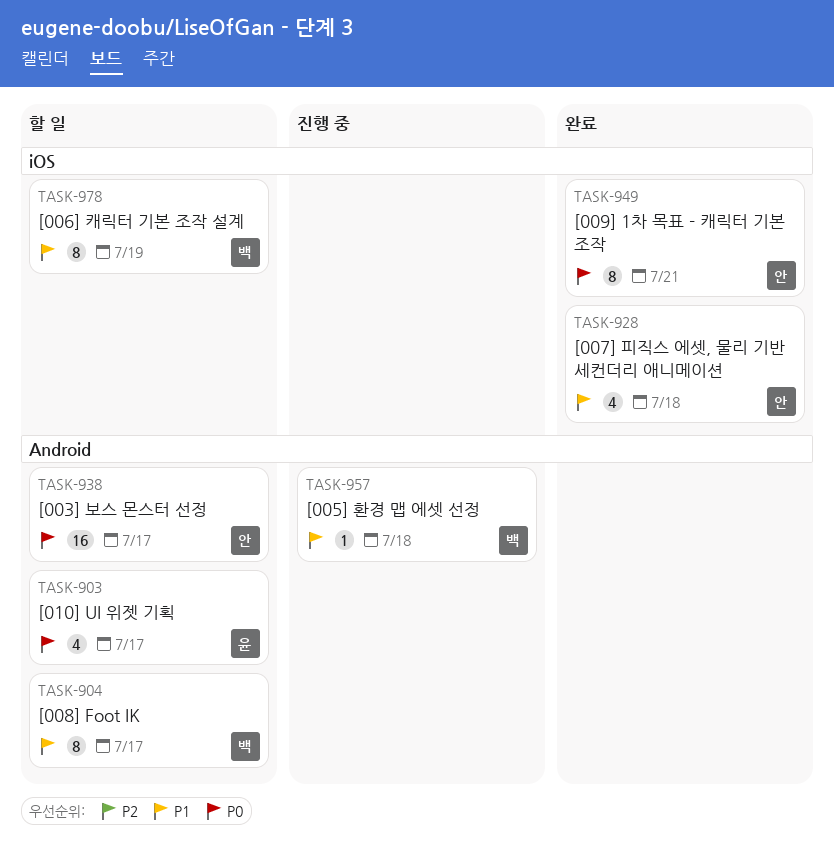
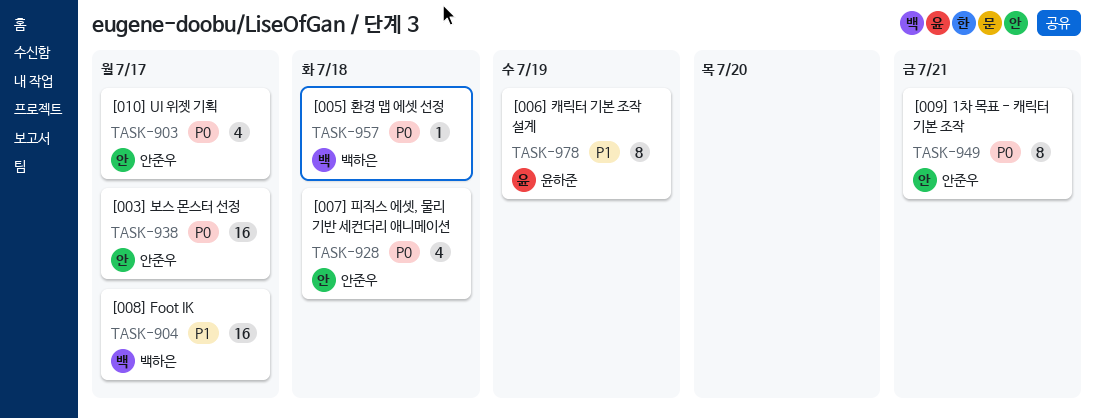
TASK-903, owner: 윤하준 -> 안준우
TASK-904, estimate: 8 -> 16
TASK-928, priority: P1 -> P0
TASK-957, priority: P1 -> P0
TASK-978, owner: 백하은 -> 윤하준

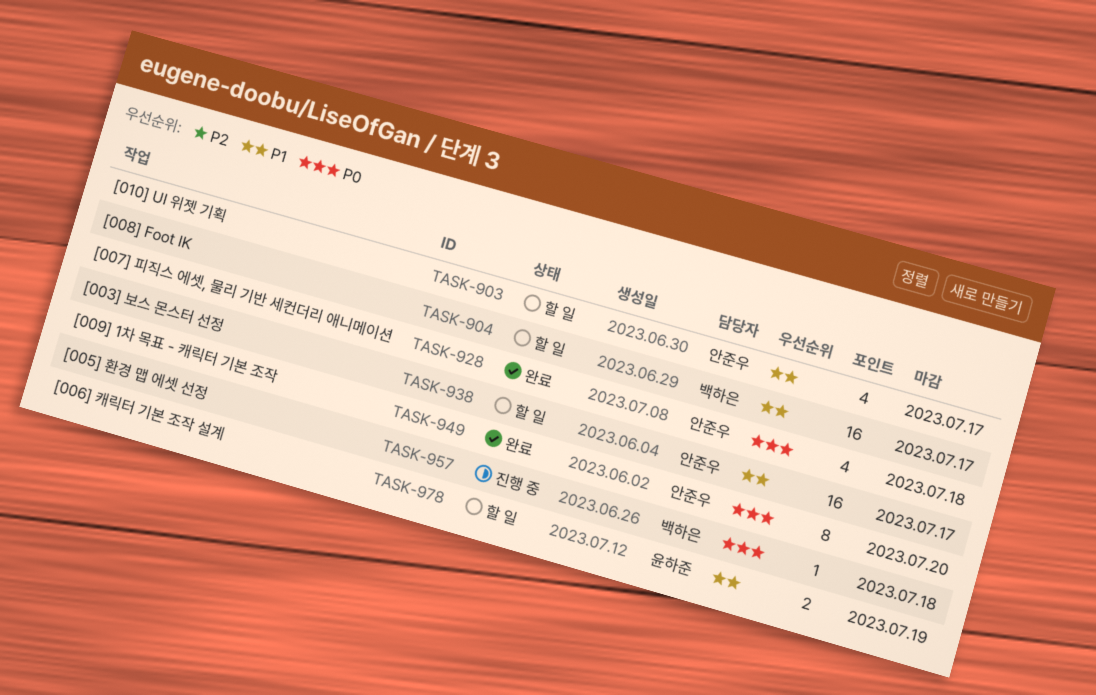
TASK-903, priority: P0 -> P1
TASK-938, priority: P0 -> P1
TASK-949, due: Jul 21 -> Jul 20
TASK-978, estimate: 8 -> 2

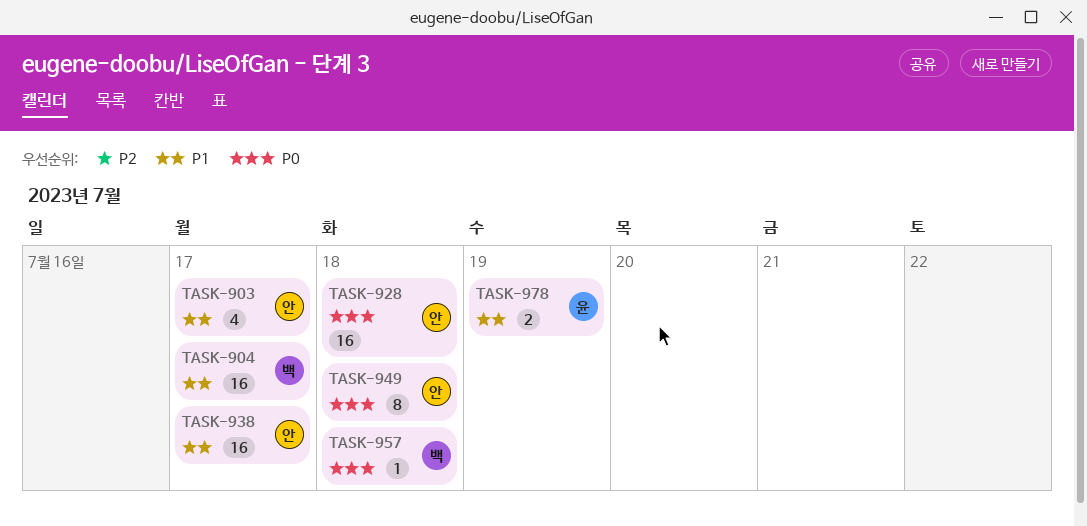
TASK-928, estimate: 4 -> 16
TASK-949, due: Jul 20 -> Jul 18

